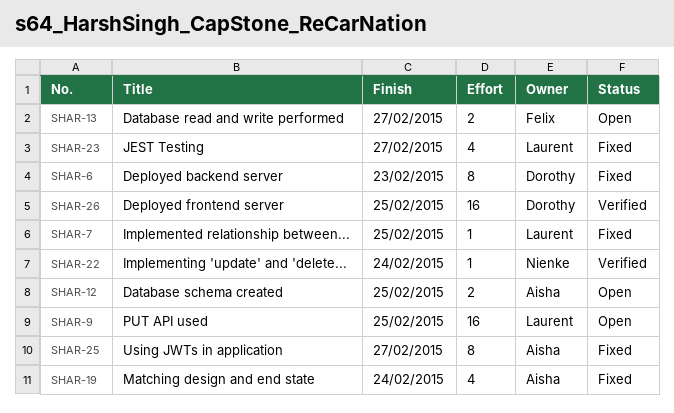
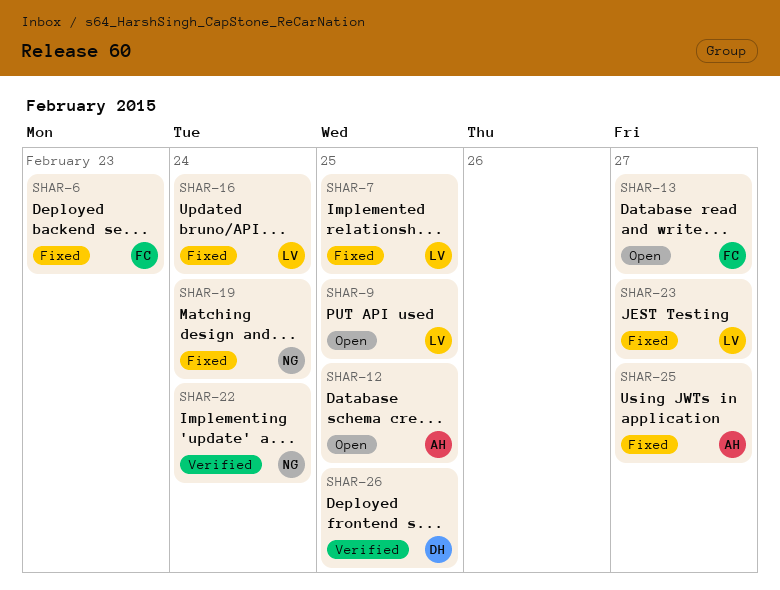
SHAR-6, owner: Dorothy -> Felix
SHAR-16: none -> present
SHAR-19, owner: Aisha -> Nienke

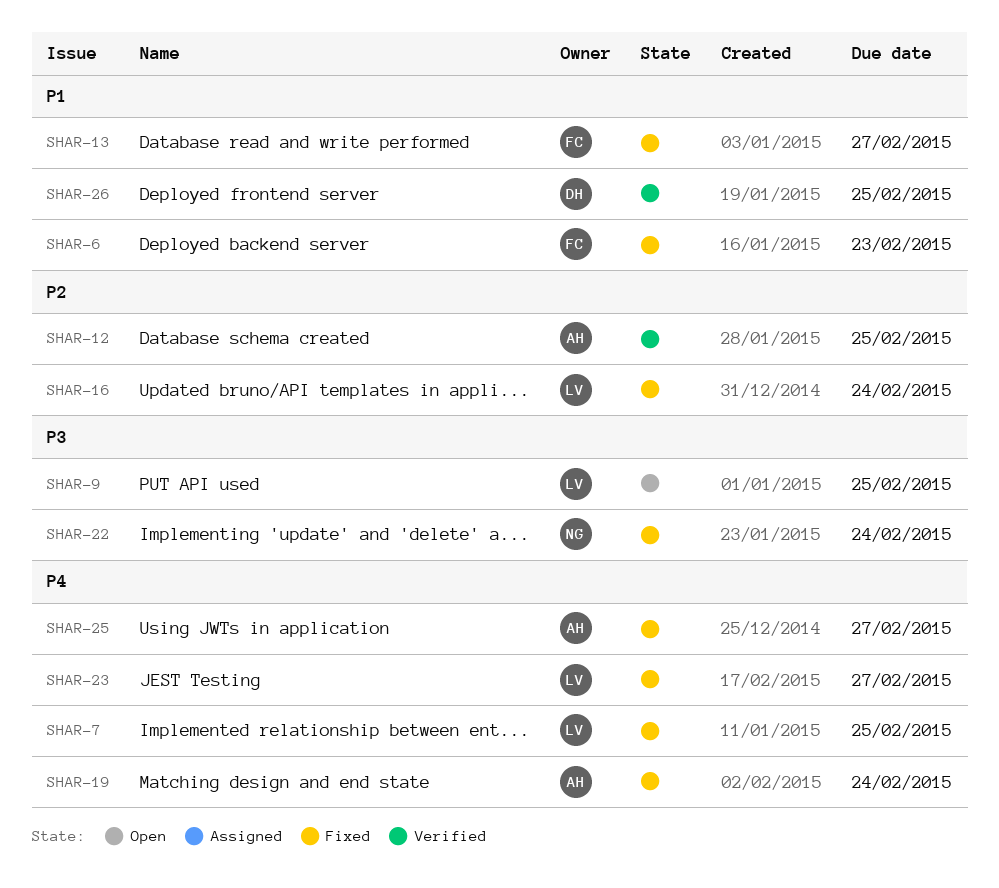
SHAR-12, status: Open -> Verified
SHAR-13, status: Open -> Fixed
SHAR-19, owner: NG -> AH
SHAR-22, status: Verified -> Fixed

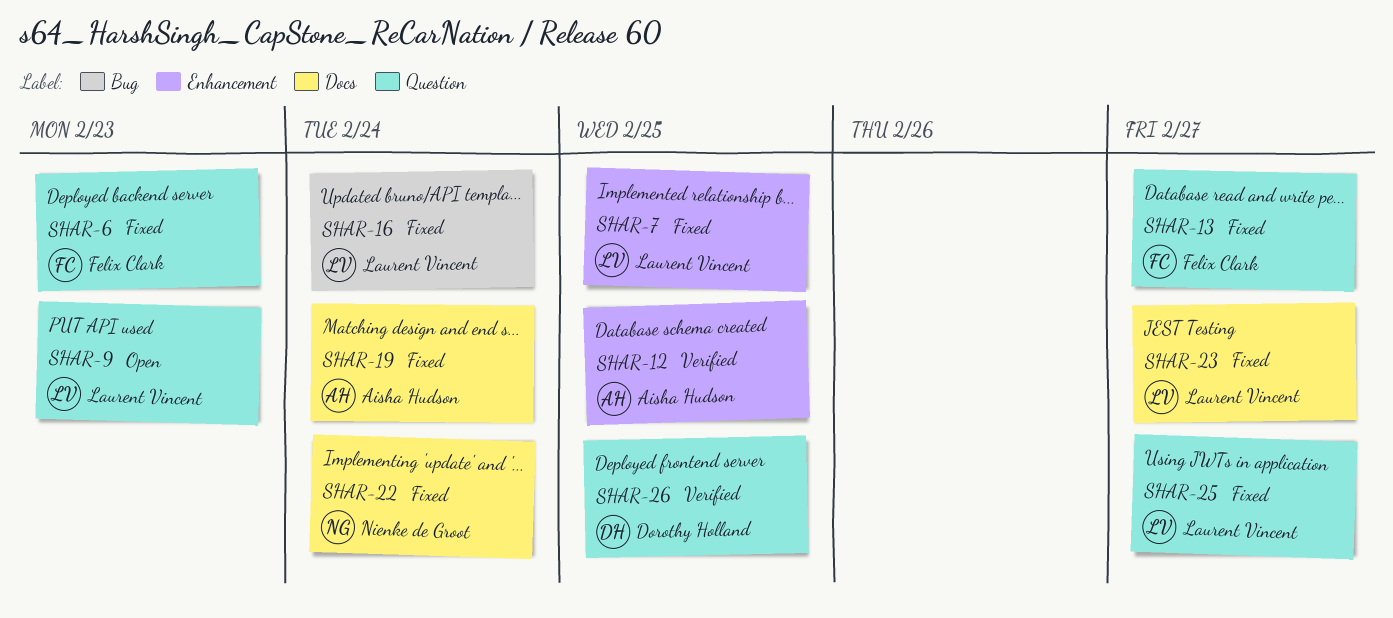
SHAR-9, due: Feb 25 -> Feb 23
SHAR-25, owner: Aisha Hudson -> Laurent Vincent

